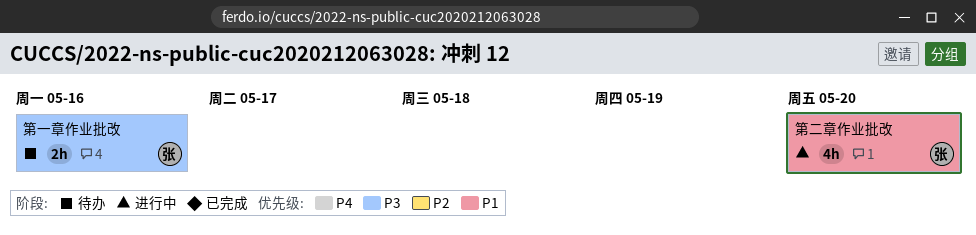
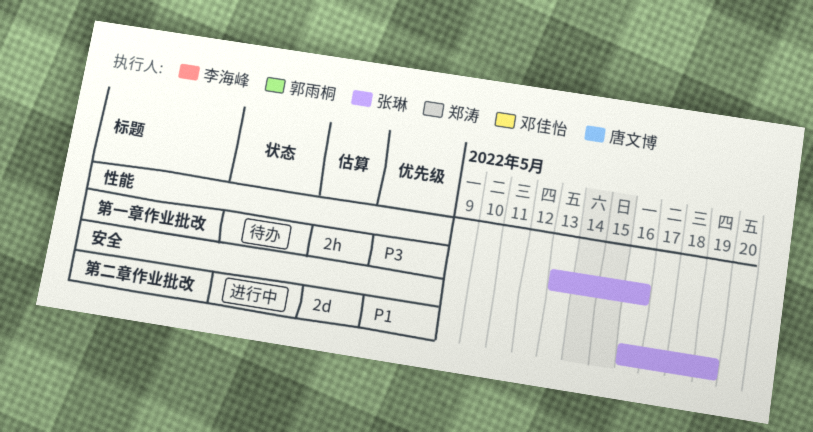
第二章作业批改, estimate: 4h -> 2d
第二章作业批改, due: May 20 -> May 19

